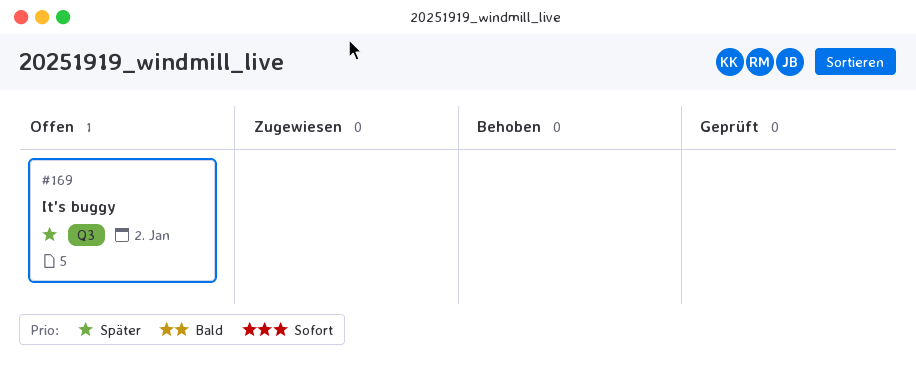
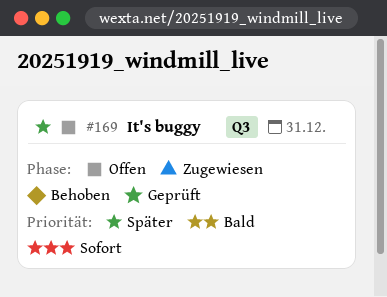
#169, due: Jan 2 -> Dec 31

